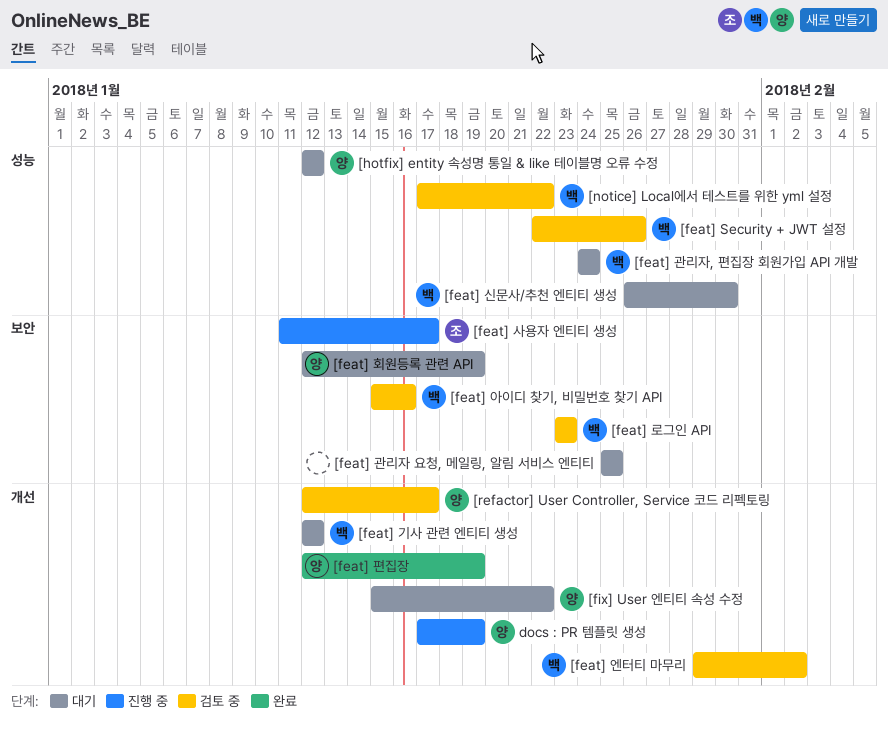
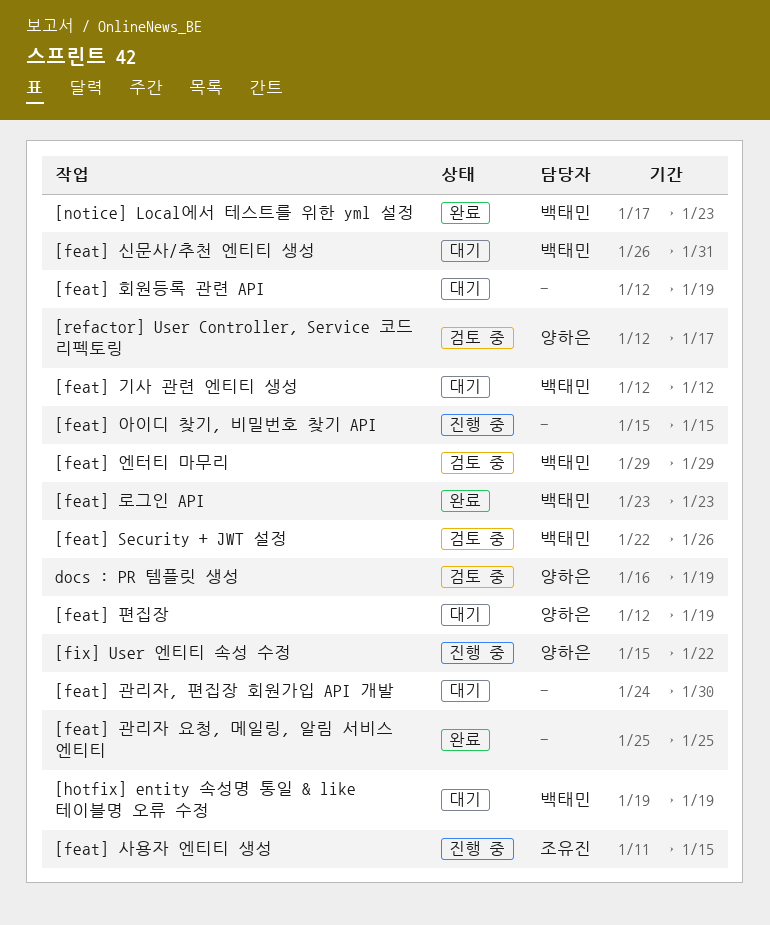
[feat] 관리자 요청, 메일링, 알림 서비스 엔티티, status: 대기 -> 완료
[feat] 관리자, 편집장 회원가입 API 개발, owner: 백태민 -> none
[feat] 관리자, 편집장 회원가입 API 개발, due: Jan 24 -> Jan 30
[feat] 로그인 API, status: 검토 중 -> 완료
[feat] 사용자 엔티티 생성, due: Jan 17 -> Jan 15
[feat] 신문사/추천 엔티티 생성, due: Jan 30 -> Jan 31
[feat] 아이디 찾기, 비밀번호 찾기 API, status: 검토 중 -> 진행 중
[feat] 아이디 찾기, 비밀번호 찾기 API, owner: 백태민 -> none
[feat] 아이디 찾기, 비밀번호 찾기 API, due: Jan 16 -> Jan 15
[feat] 엔터티 마무리, due: Feb 2 -> Jan 29
[feat] 편집장, status: 완료 -> 대기
[feat] 회원등록 관련 API, owner: 양하은 -> none
[fix] User 엔티티 속성 수정, status: 대기 -> 진행 중
[hotfix] entity 속성명 통일 & like 테이블명 오류 수정, owner: 양하은 -> 백태민
[hotfix] entity 속성명 통일 & like 테이블명 오류 수정, start: Jan 12 -> Jan 19
[hotfix] entity 속성명 통일 & like 테이블명 오류 수정, due: Jan 12 -> Jan 19
[notice] Local에서 테스트를 위한 yml 설정, status: 검토 중 -> 완료
[notice] Local에서 테스트를 위한 yml 설정, due: Jan 22 -> Jan 23
docs : PR 템플릿 생성, status: 진행 중 -> 검토 중
docs : PR 템플릿 생성, start: Jan 17 -> Jan 16

